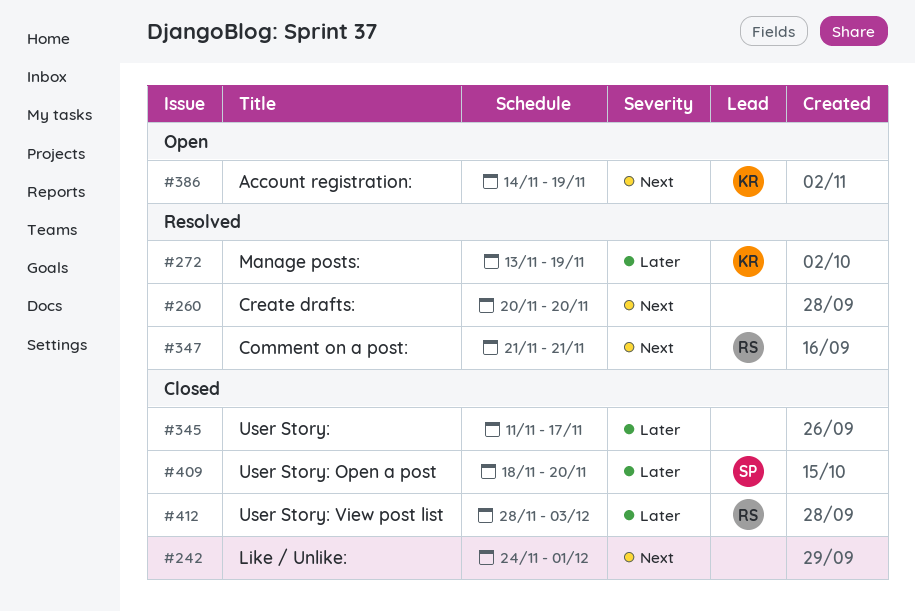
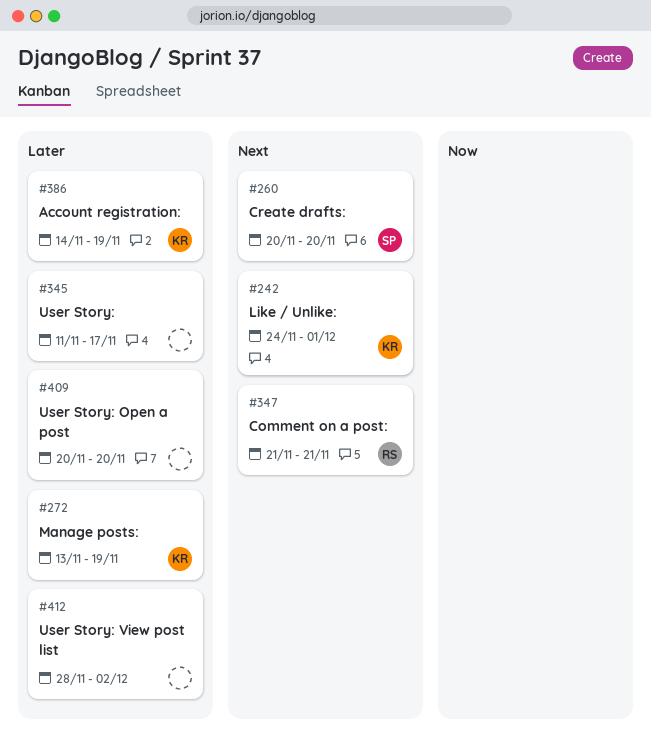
#242, owner: none -> KR
#260, owner: none -> SP
#386, priority: Next -> Later
#409, owner: SP -> none
#409, start: Nov 18 -> Nov 20
#412, owner: RS -> none
#412, due: Dec 3 -> Dec 2

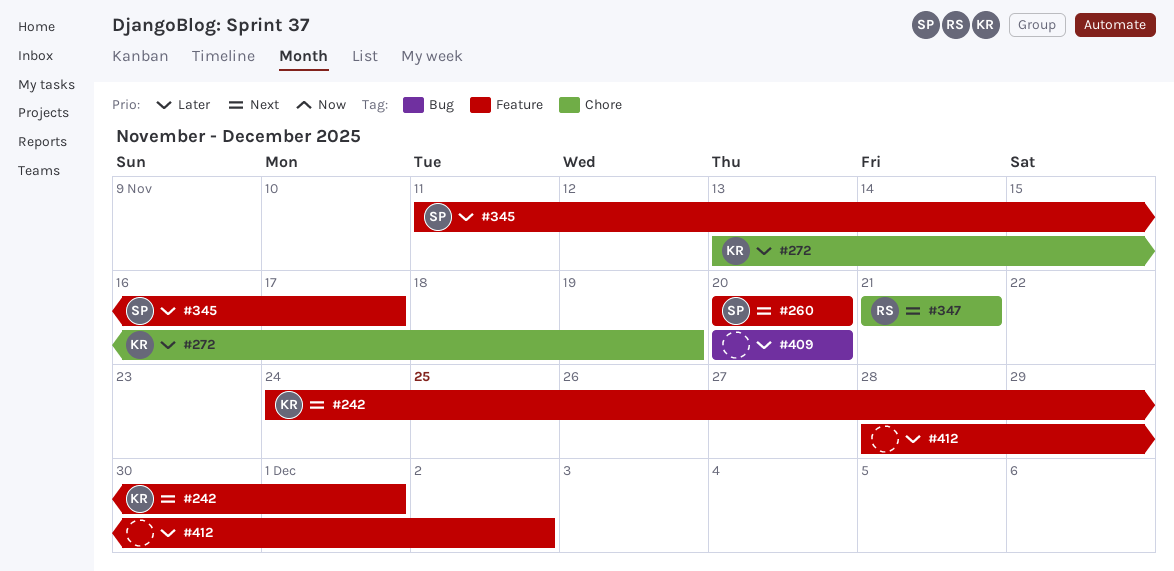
#345, owner: none -> SP
#386: present -> none

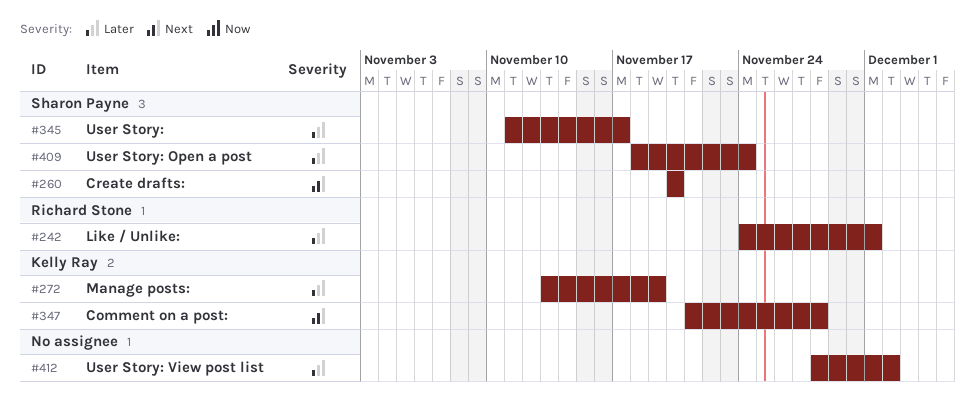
#242, owner: Kelly Ray -> Richard Stone
#242, priority: Next -> Later
#347, owner: Richard Stone -> Kelly Ray
#347, due: Nov 21 -> Nov 28
#409, owner: none -> Sharon Payne
#409, start: Nov 20 -> Nov 18
#409, due: Nov 20 -> Nov 24

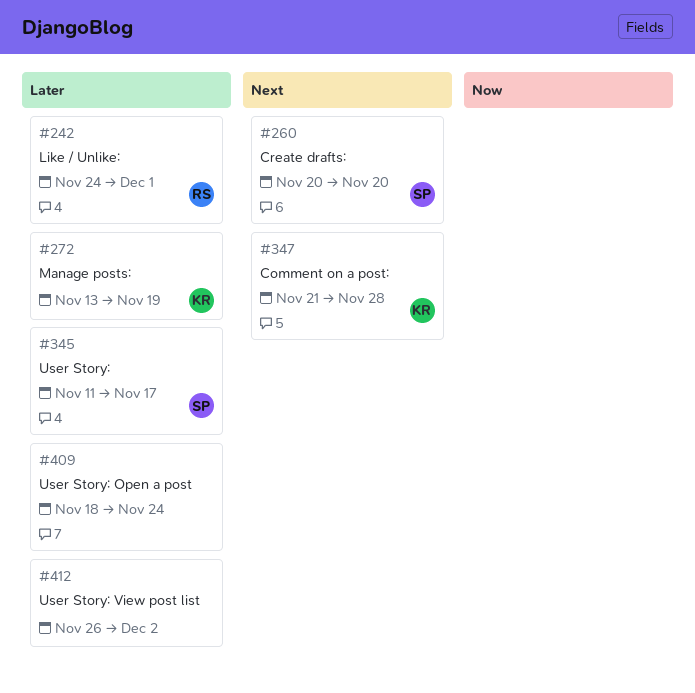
#409, owner: Sharon Payne -> none
#412, start: Nov 28 -> Nov 26

